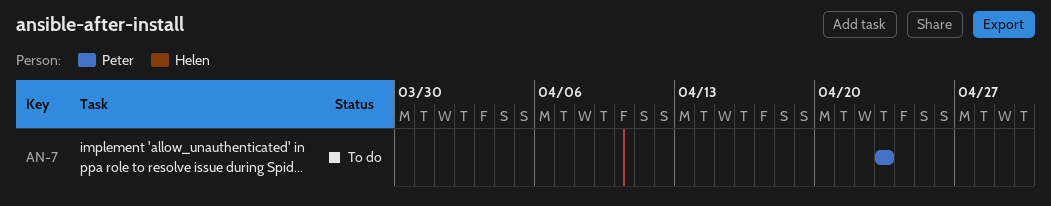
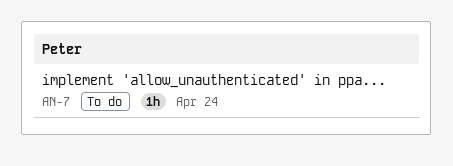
AN-7, due: Apr 23 -> Apr 24

